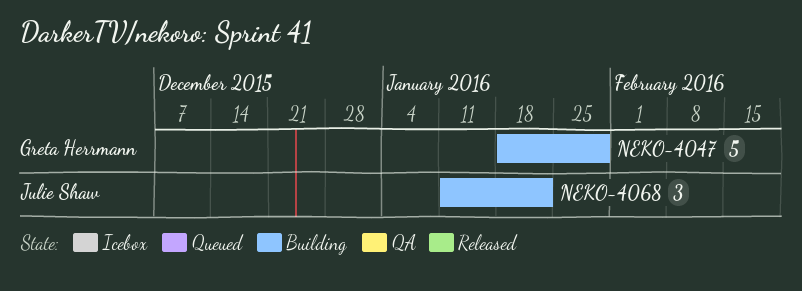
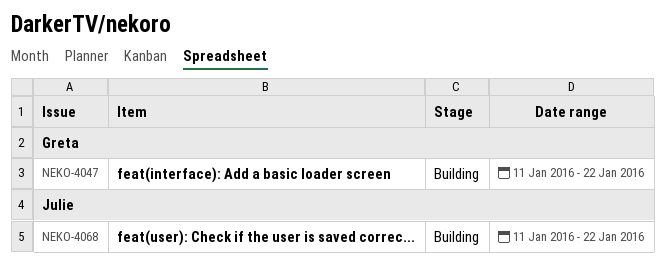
NEKO-4047, start: Jan 18 -> Jan 11
NEKO-4047, due: Jan 29 -> Jan 22

